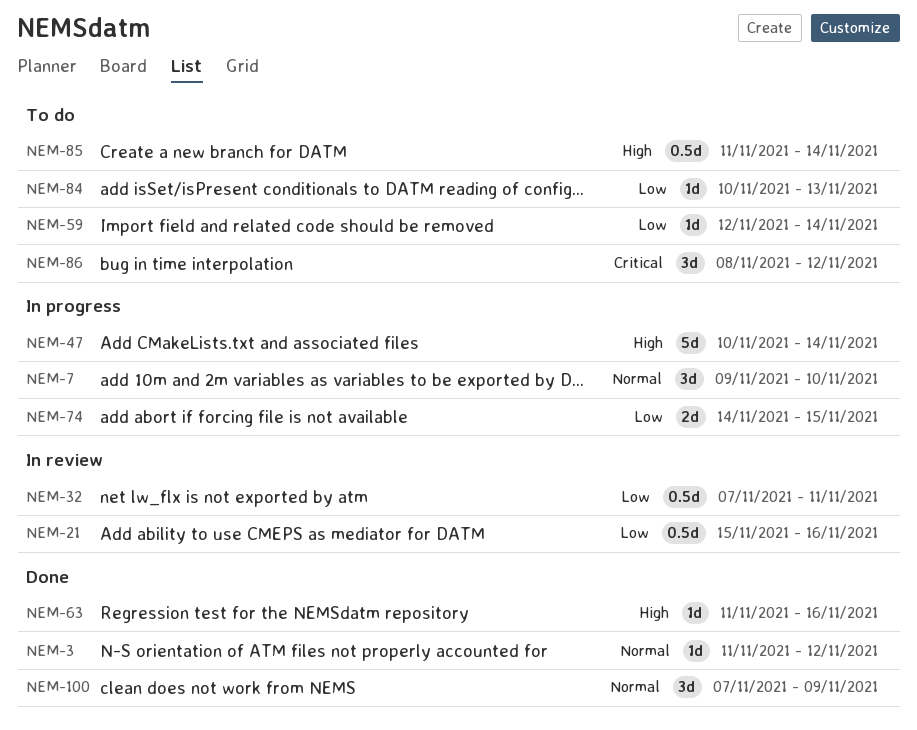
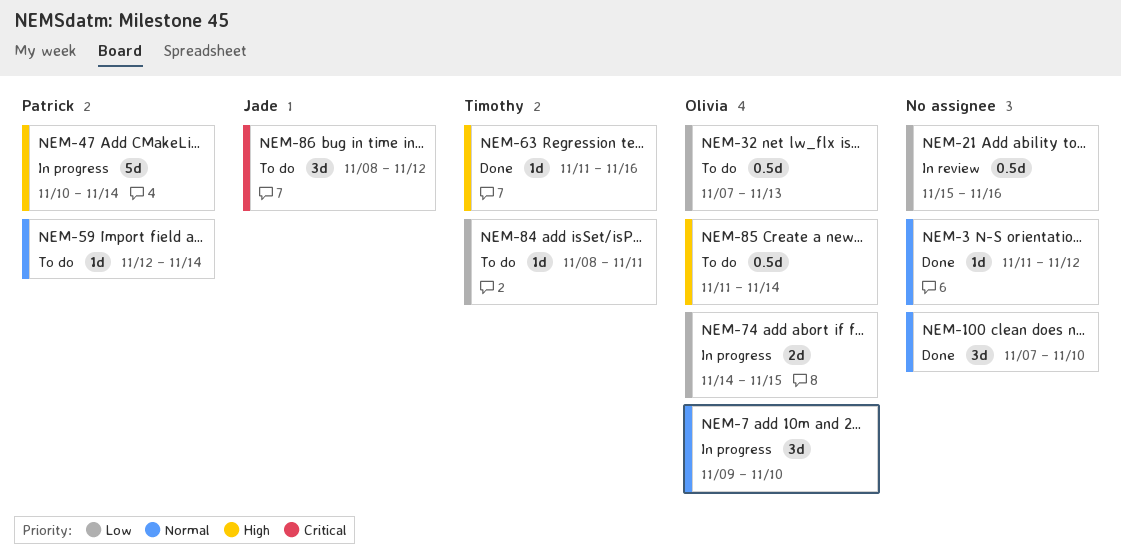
NEM-32, status: In review -> To do
NEM-32, due: Nov 11 -> Nov 13
NEM-59, priority: Low -> Normal
NEM-84, start: Nov 10 -> Nov 8
NEM-84, due: Nov 13 -> Nov 11
NEM-100, due: Nov 9 -> Nov 10

